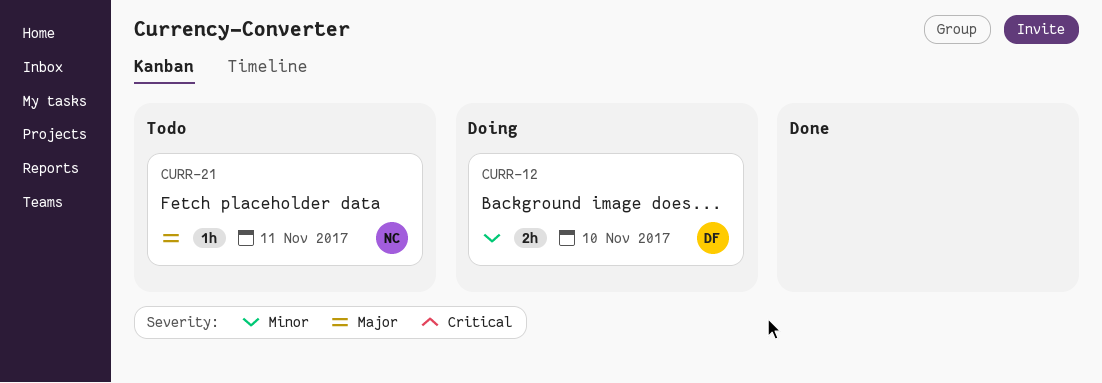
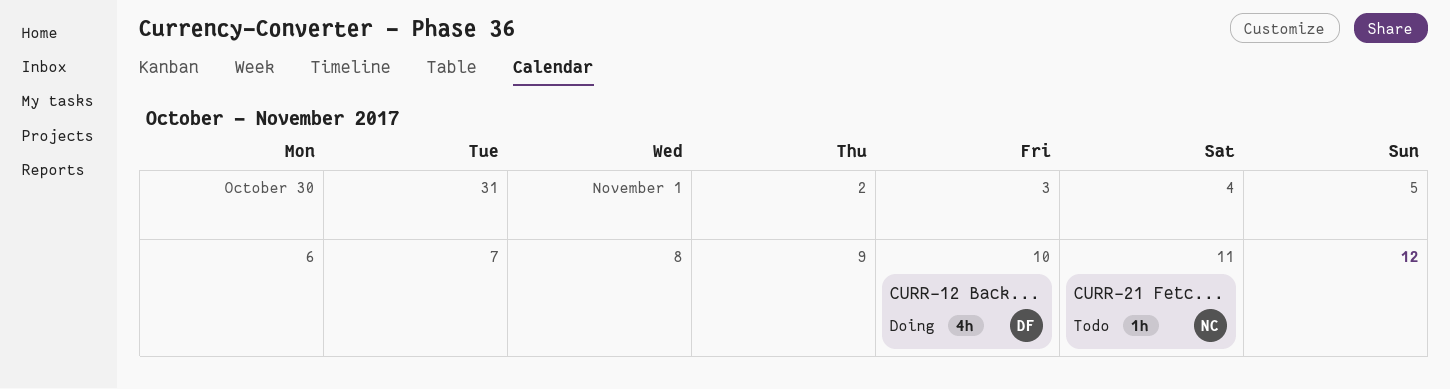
CURR-12, estimate: 2h -> 4h

